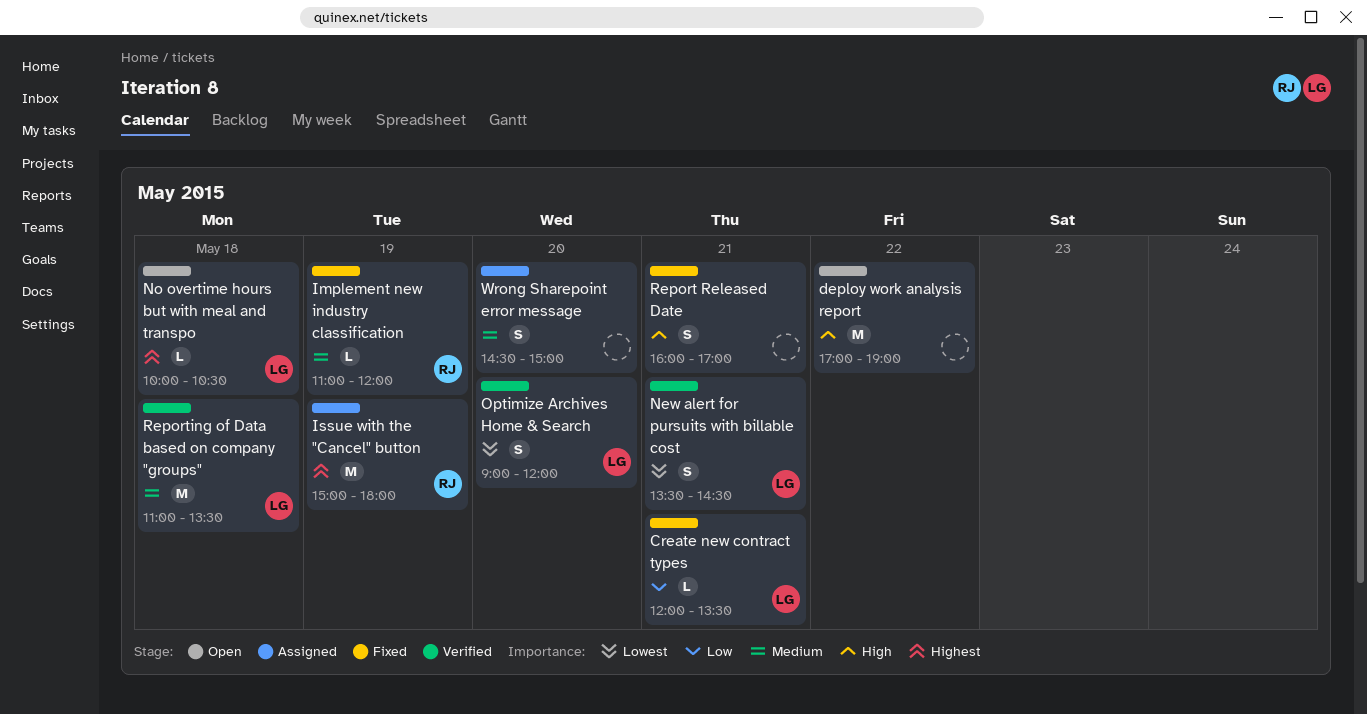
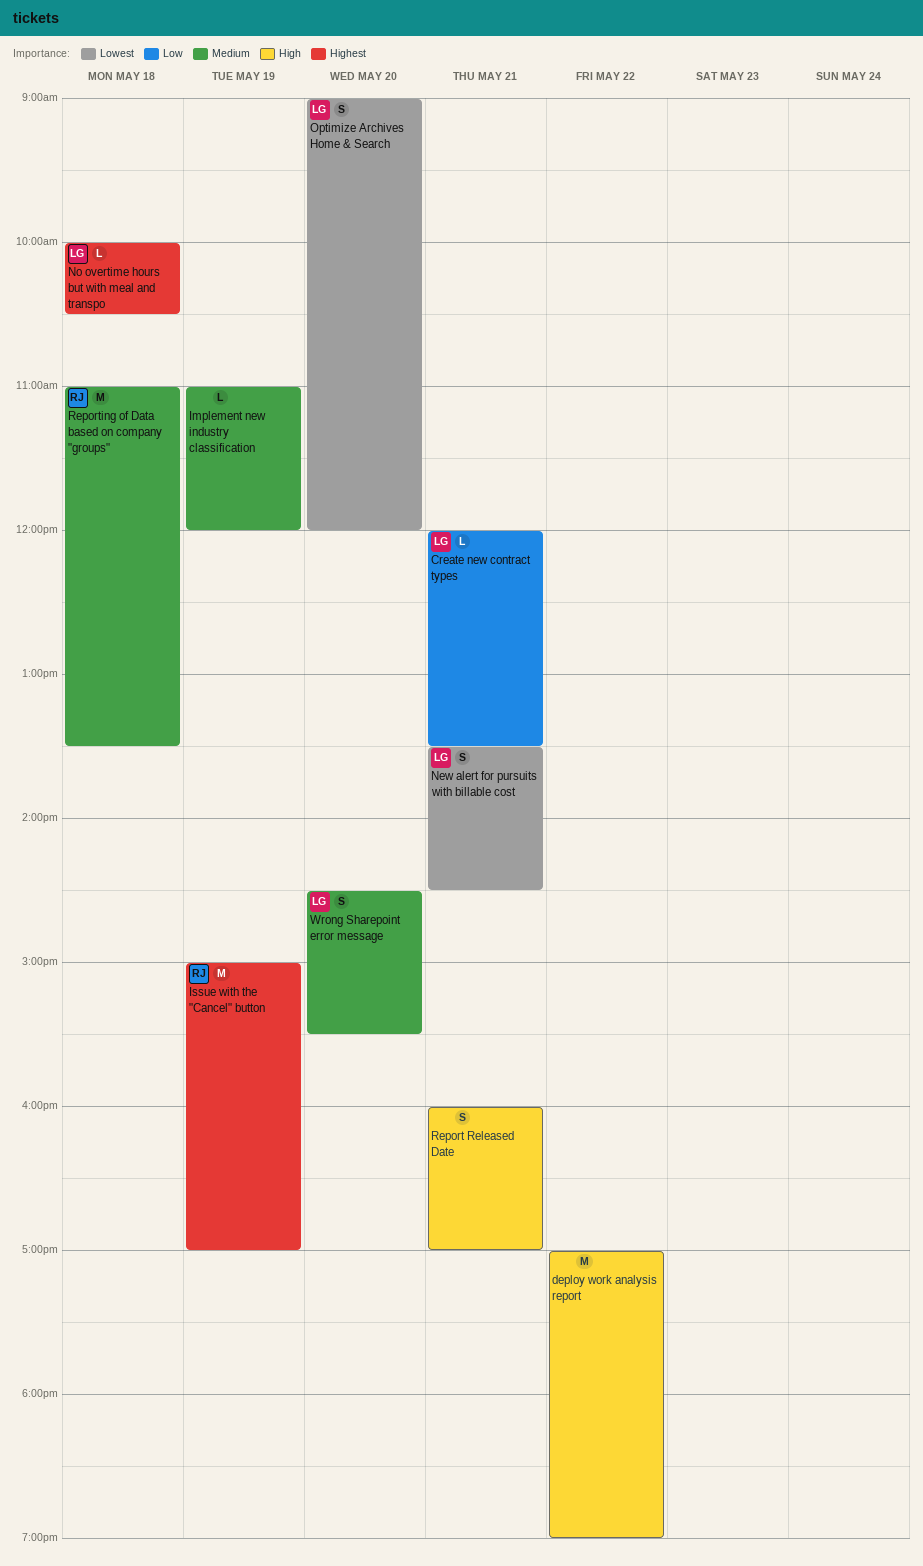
Implement new industry classification, owner: RJ -> none
Issue with the "Cancel" button, ends: 18:00 -> 17:00
Reporting of Data based on company "groups", owner: LG -> RJ
Wrong Sharepoint error message, owner: none -> LG
Wrong Sharepoint error message, ends: 15:00 -> 15:30

